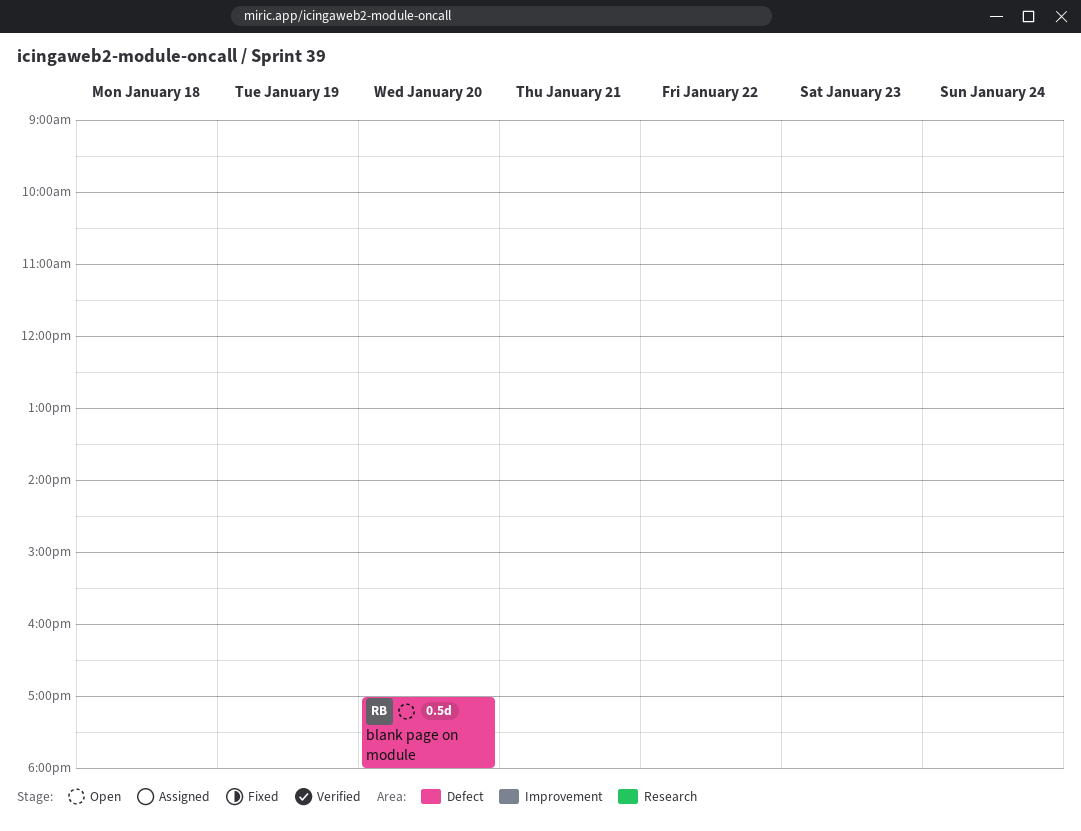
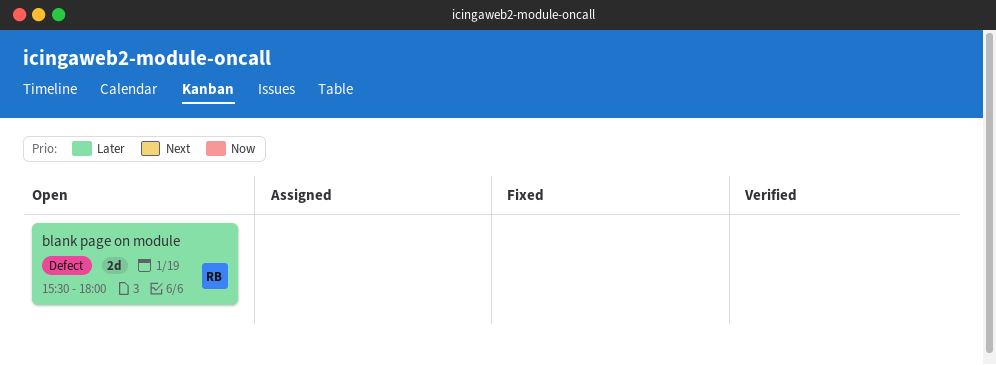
blank page on module, estimate: 0.5d -> 2d
blank page on module, day: Jan 20 -> Jan 19
blank page on module, begins: 17:00 -> 15:30

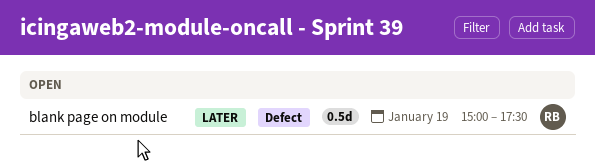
blank page on module, estimate: 2d -> 0.5d
blank page on module, begins: 15:30 -> 15:00
blank page on module, ends: 18:00 -> 17:30

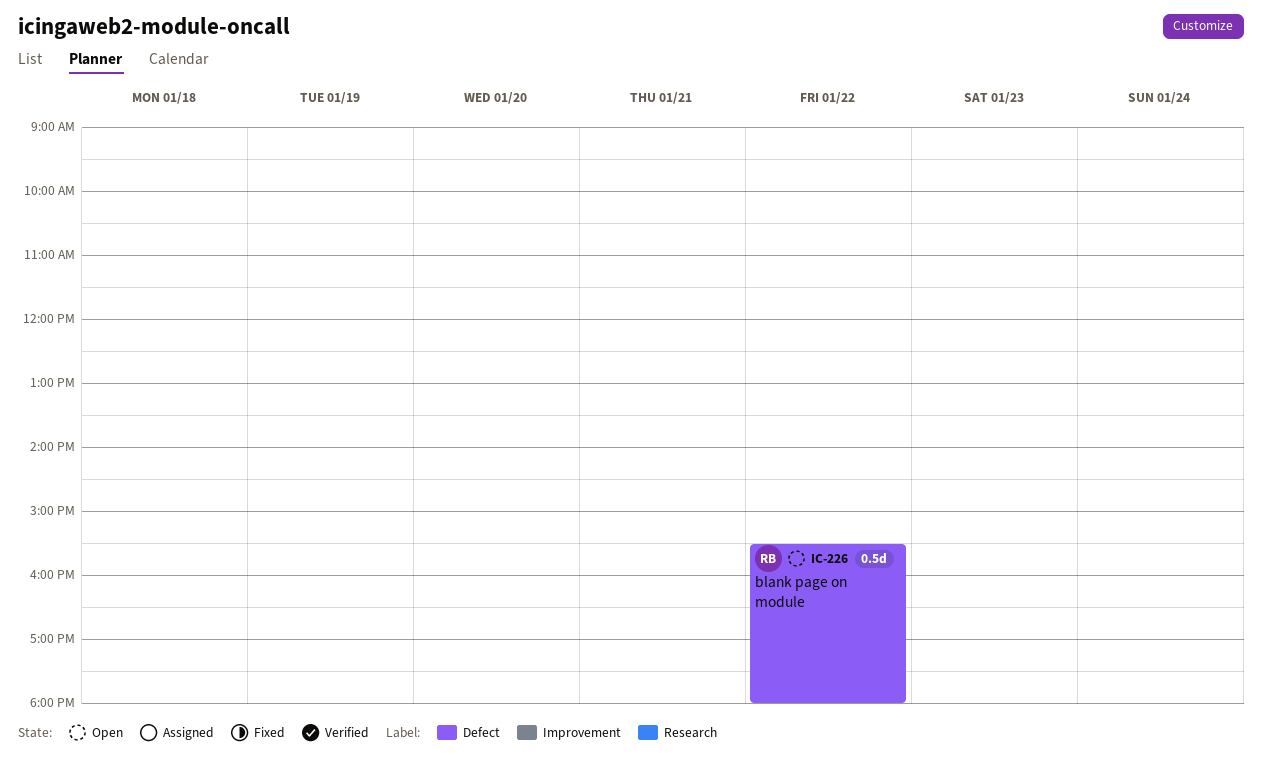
blank page on module, day: Jan 19 -> Jan 22
blank page on module, begins: 15:00 -> 15:30
blank page on module, ends: 17:30 -> 18:00

